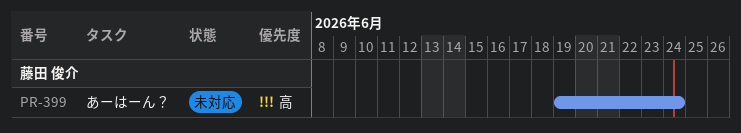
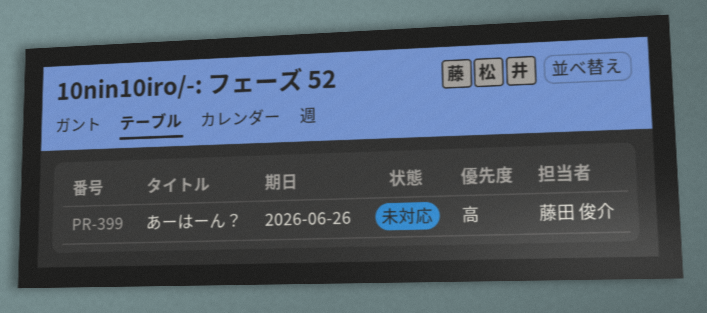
PR-399, due: Jun 24 -> Jun 26

